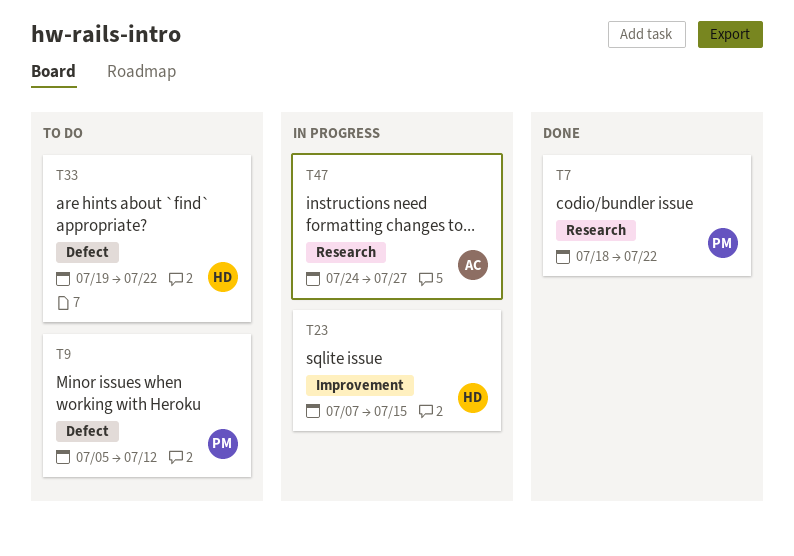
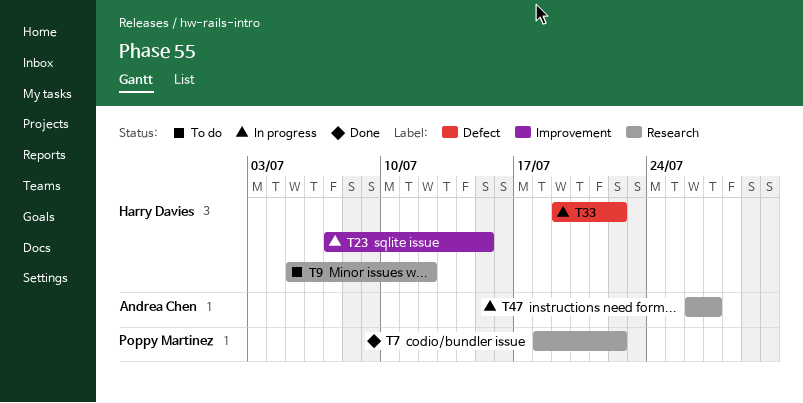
T9, owner: Poppy Martinez -> Harry Davies
T9, label: Defect -> Research
T33, status: To do -> In progress
T47, start: Jul 24 -> Jul 26

